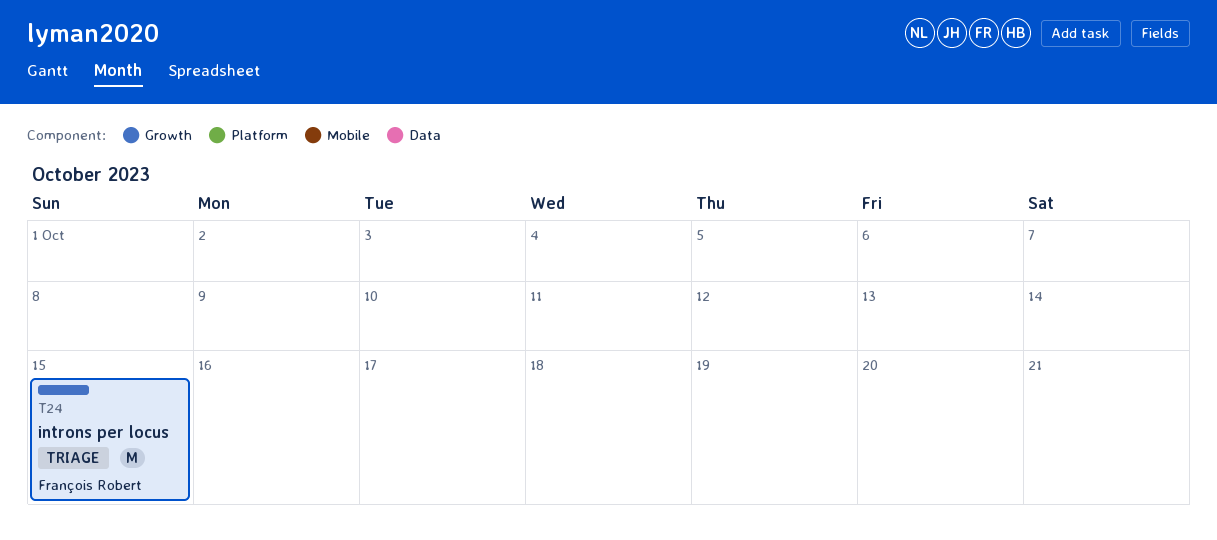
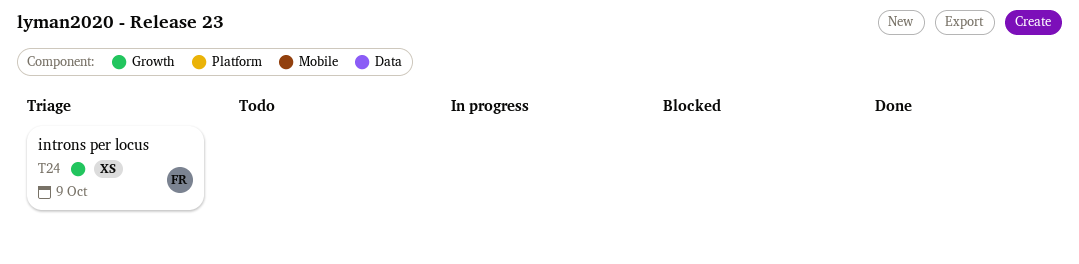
T24, estimate: M -> XS
T24, due: Oct 15 -> Oct 9

